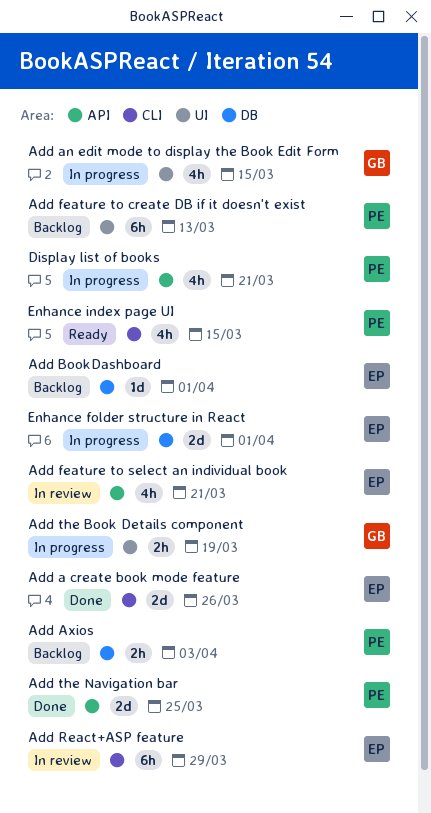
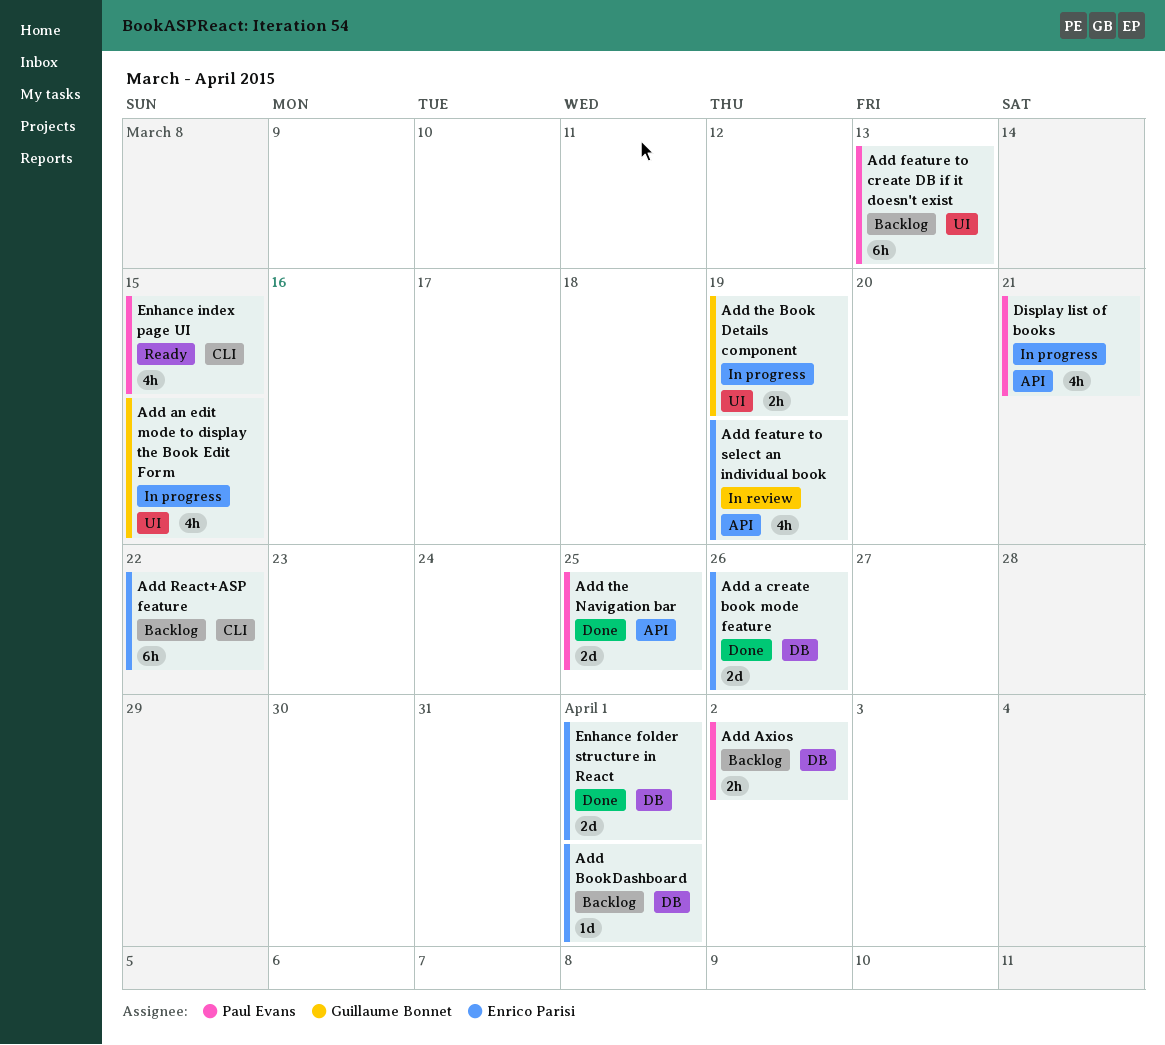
Add a create book mode feature, label: CLI -> DB
Add Axios, due: Apr 3 -> Apr 2
Add feature to select an individual book, due: Mar 21 -> Mar 19
Add React+ASP feature, status: In review -> Backlog
Add React+ASP feature, due: Mar 29 -> Mar 22
Enhance folder structure in React, status: In progress -> Done

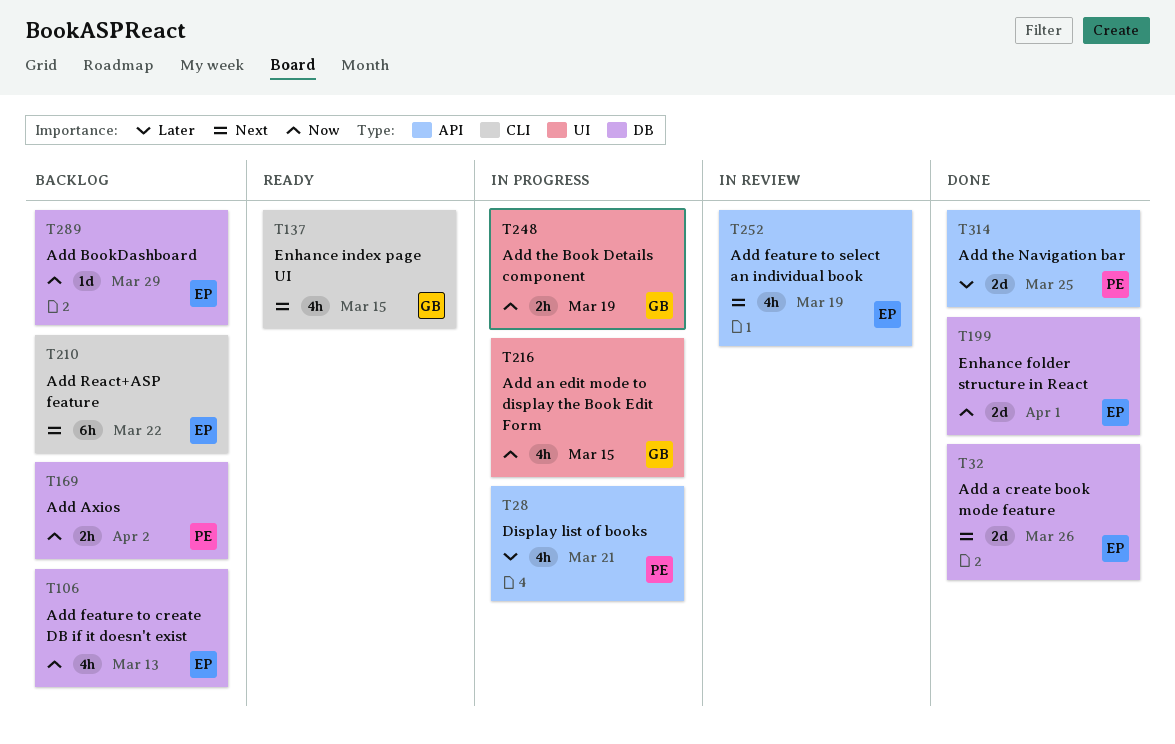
Add BookDashboard, due: Apr 1 -> Mar 29
Add feature to create DB if it doesn't exist, owner: Paul Evans -> Enrico Parisi
Add feature to create DB if it doesn't exist, label: UI -> DB
Add feature to create DB if it doesn't exist, estimate: 6h -> 4h
Enhance index page UI, owner: Paul Evans -> Guillaume Bonnet

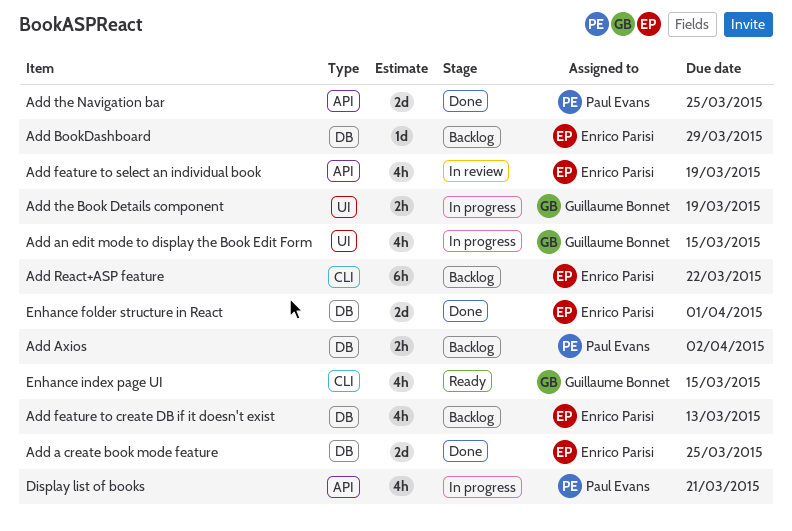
Add a create book mode feature, due: Mar 26 -> Mar 25

